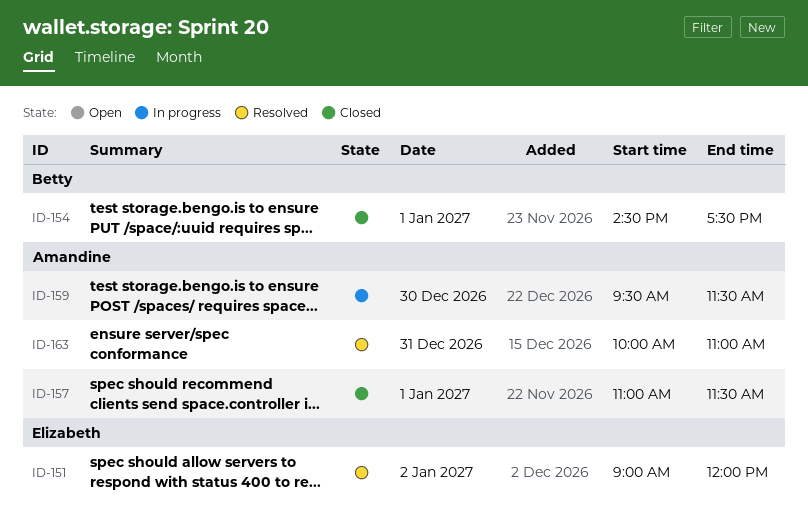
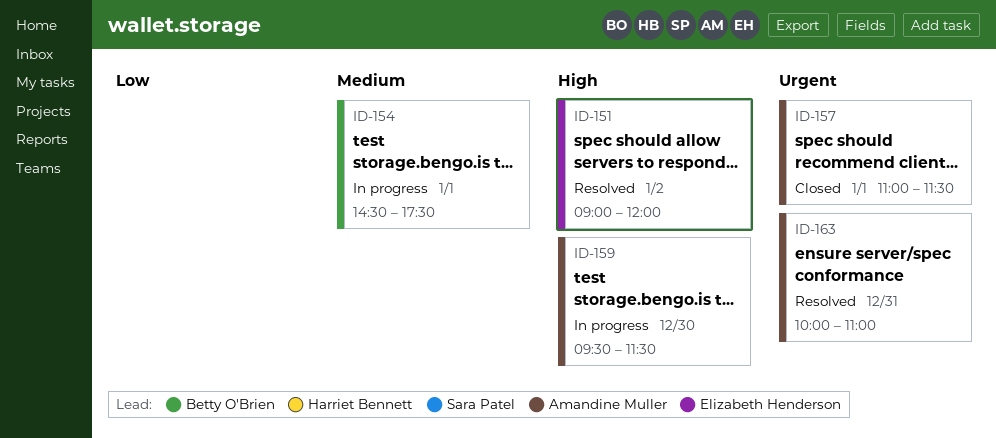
ID-154, status: Closed -> In progress

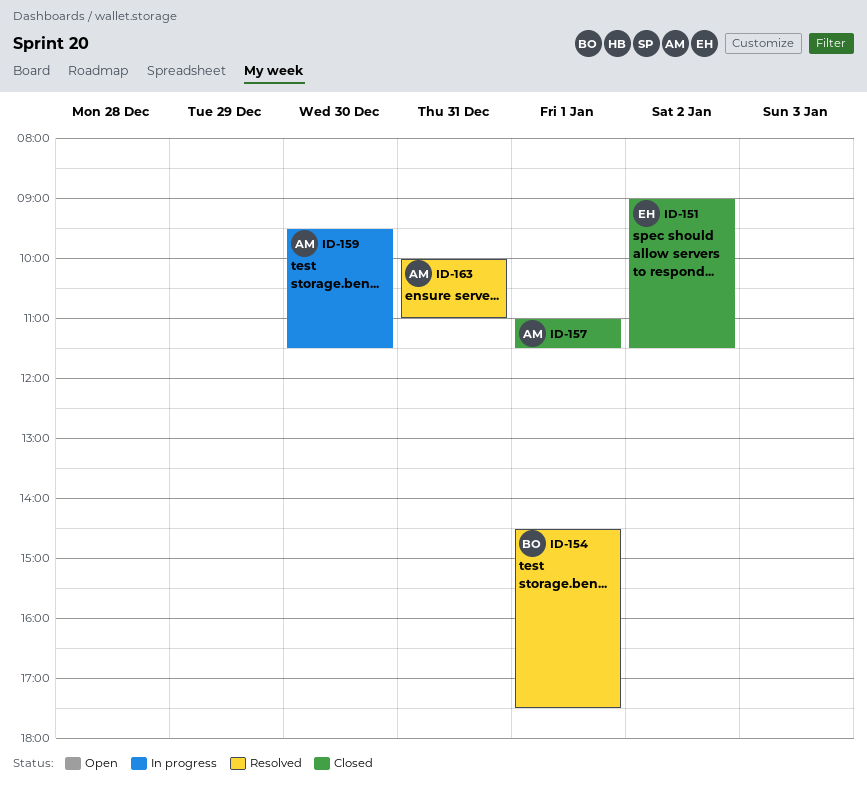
ID-151, status: Resolved -> Closed
ID-151, ends: 12:00 -> 11:30
ID-154, status: In progress -> Resolved

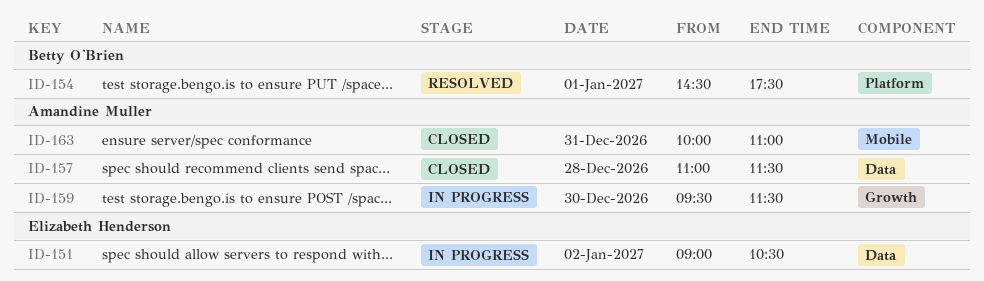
ID-151, status: Closed -> In progress
ID-151, ends: 11:30 -> 10:30
ID-157, day: Jan 1 -> Dec 28
ID-163, status: Resolved -> Closed

